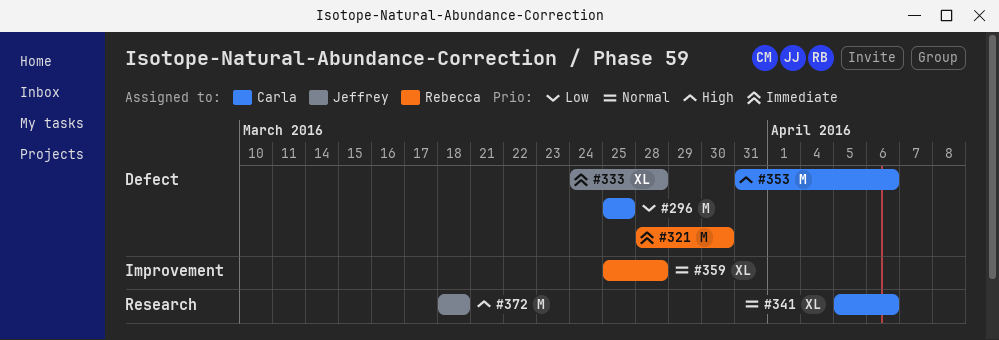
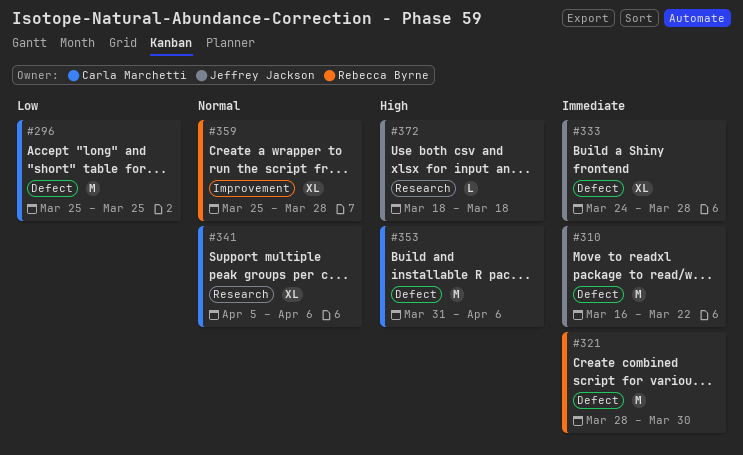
#310: none -> present
#372, estimate: M -> L

